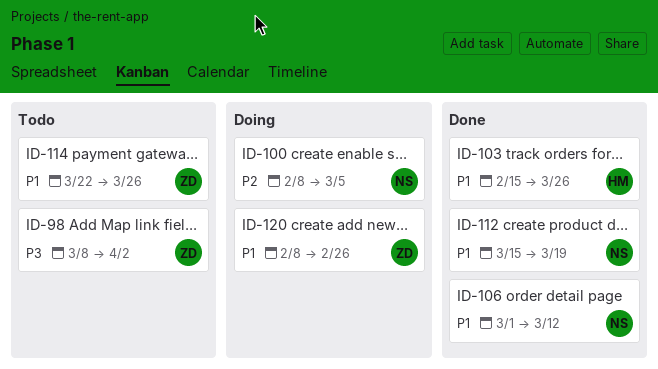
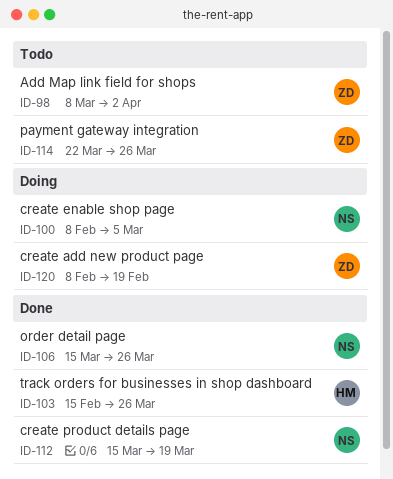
ID-106, start: Mar 1 -> Mar 15
ID-106, due: Mar 12 -> Mar 26
ID-120, due: Feb 26 -> Feb 19

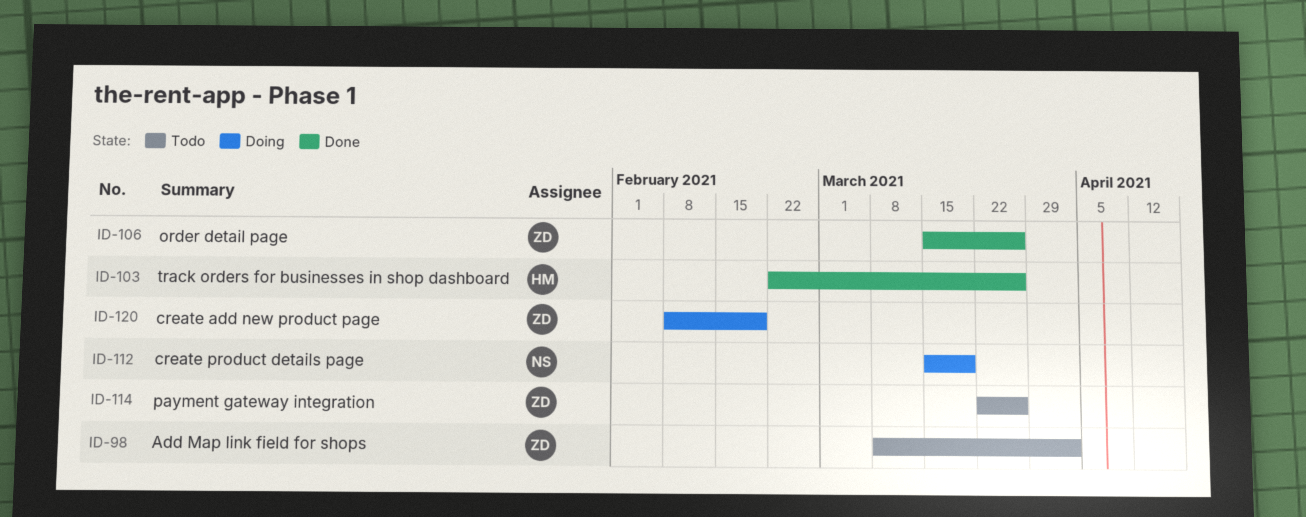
ID-100: present -> none
ID-103, start: Feb 15 -> Feb 22
ID-106, owner: NS -> ZD
ID-112, status: Done -> Doing

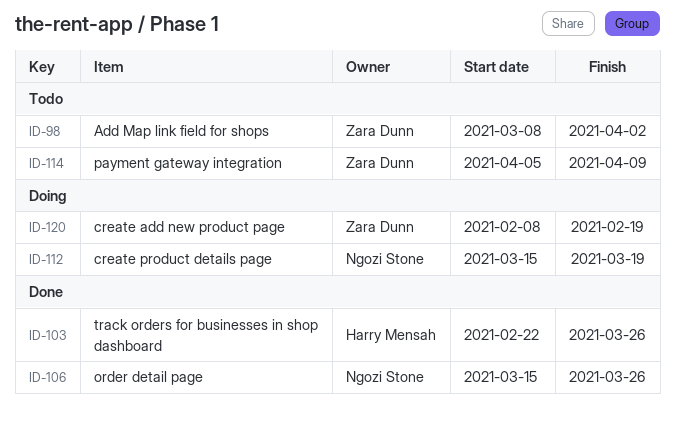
ID-106, owner: Zara Dunn -> Ngozi Stone
ID-114, start: Mar 22 -> Apr 5
ID-114, due: Mar 26 -> Apr 9

